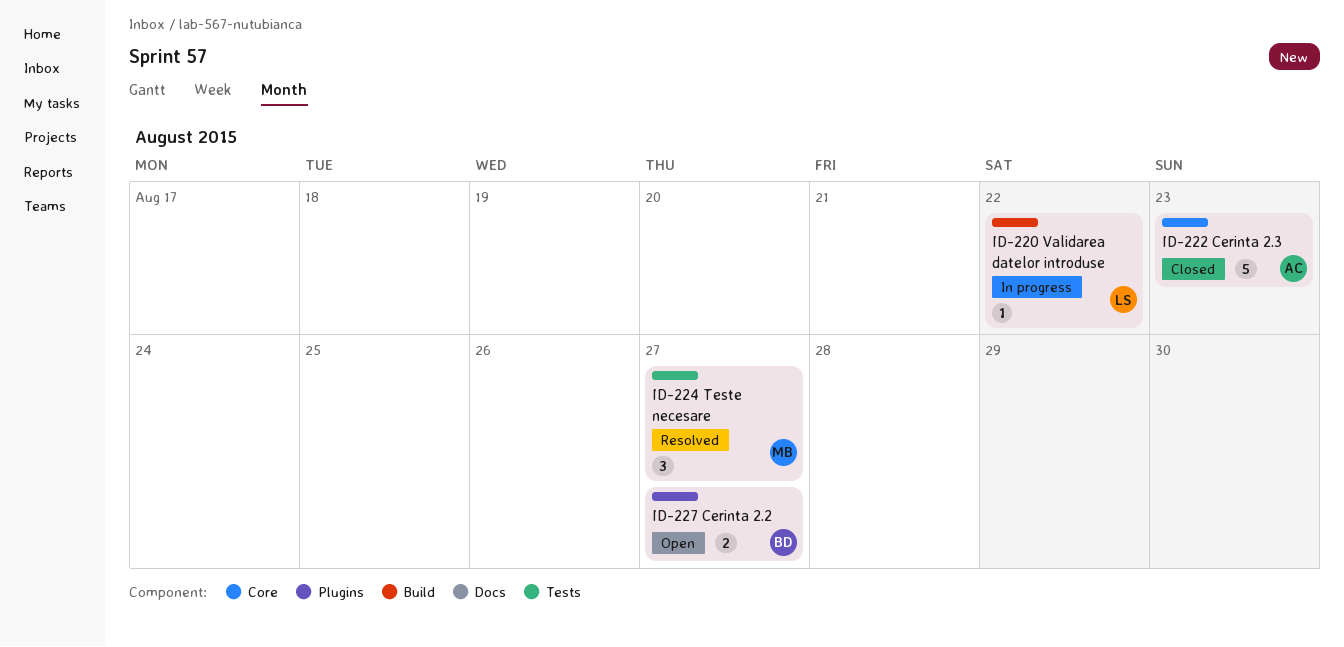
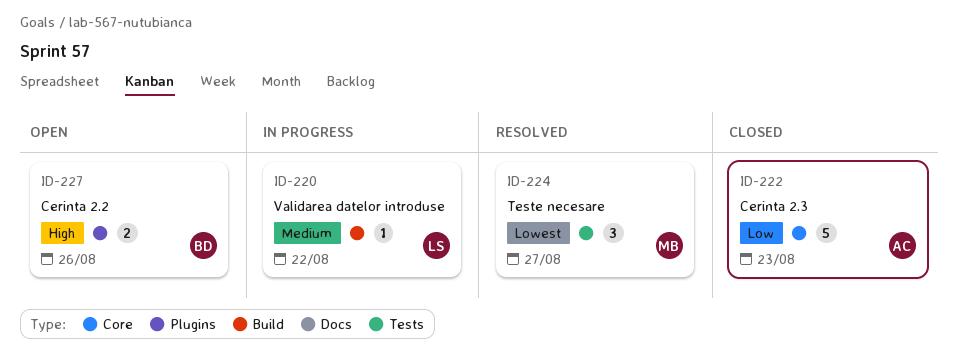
ID-227, due: Aug 27 -> Aug 26

